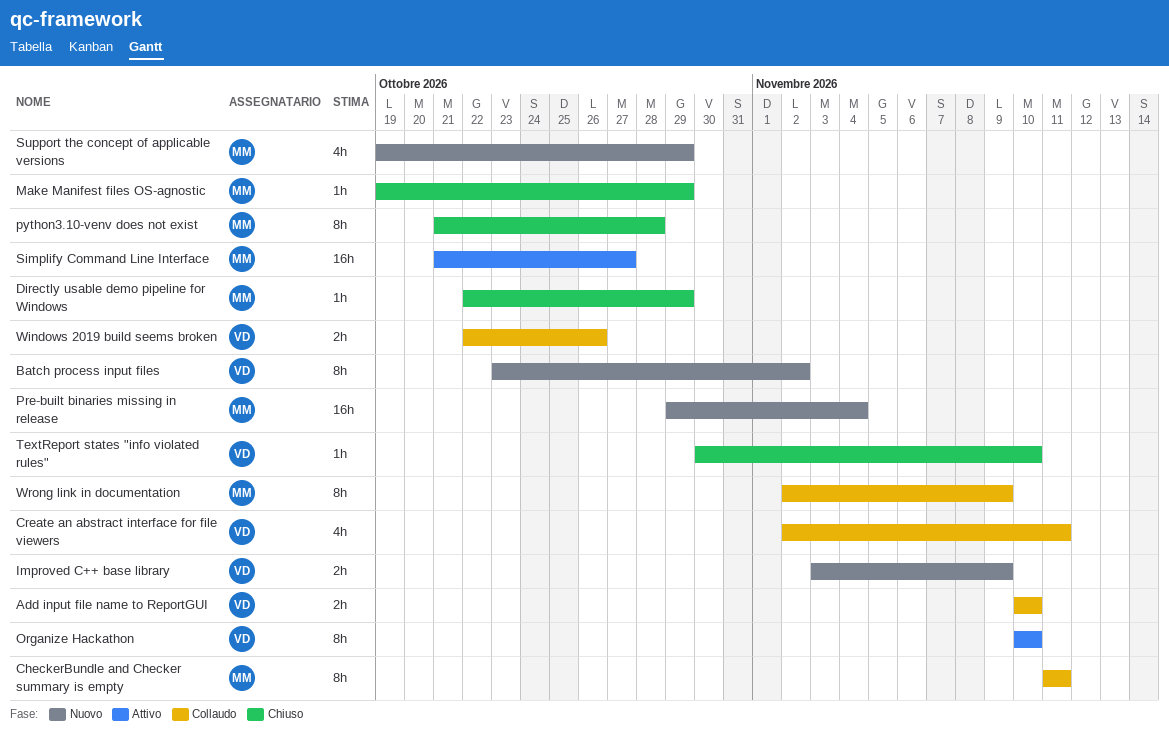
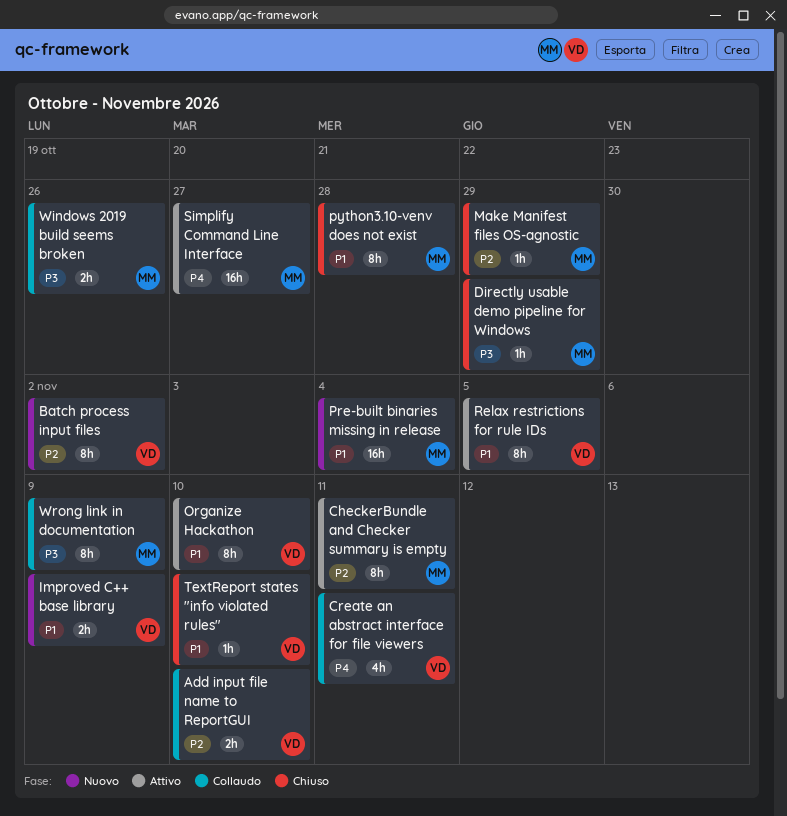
CheckerBundle and Checker summary is empty, status: Collaudo -> Attivo
Relax restrictions for rule IDs: none -> present
Support the concept of applicable versions: present -> none
Windows 2019 build seems broken, owner: VD -> MM

